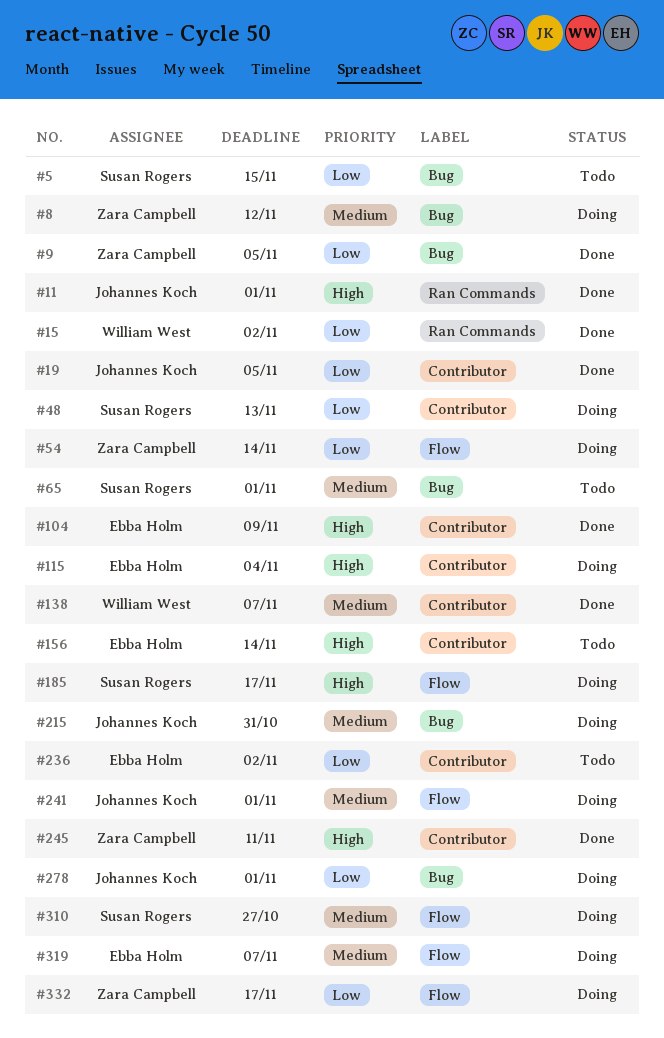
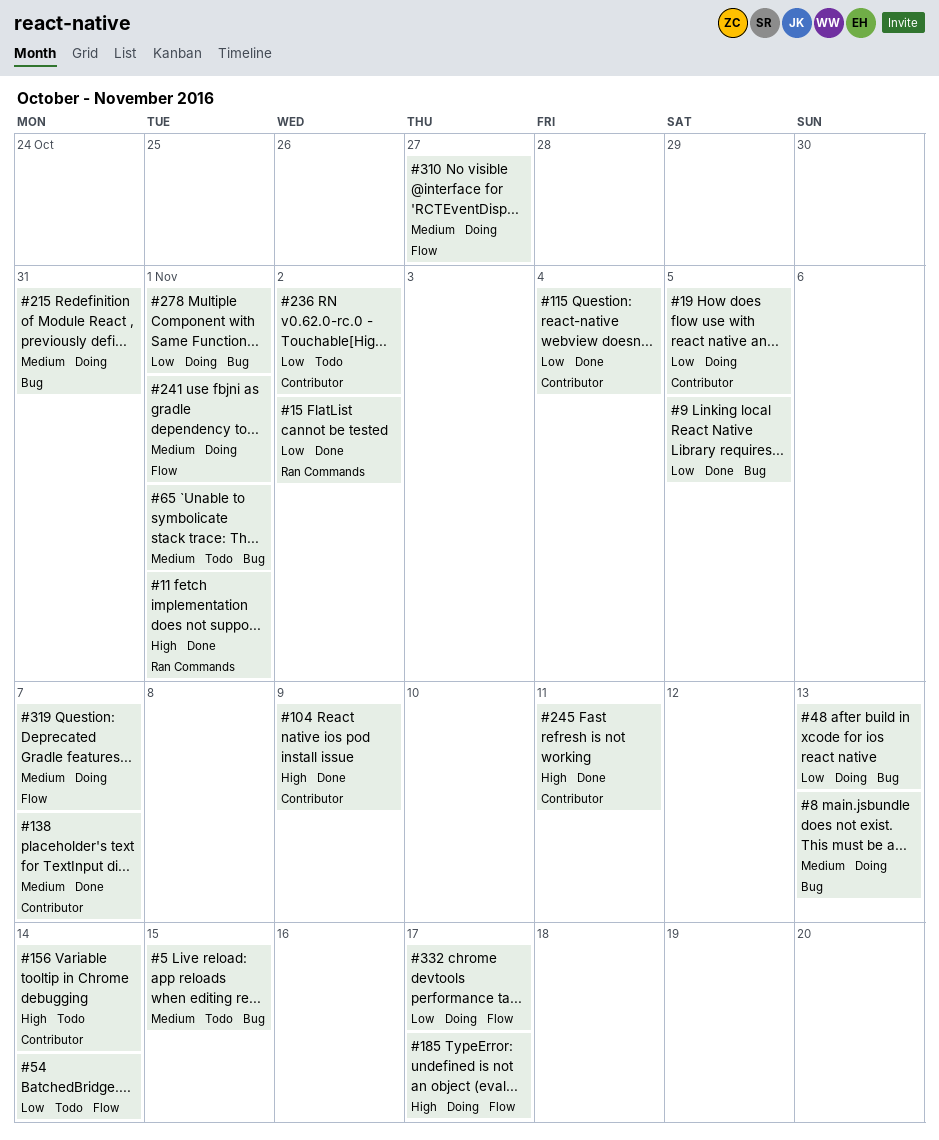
#5, priority: Low -> Medium
#8, due: Nov 12 -> Nov 13
#19, status: Done -> Doing
#48, label: Contributor -> Bug
#54, status: Doing -> Todo
#115, status: Doing -> Done
#115, priority: High -> Low

